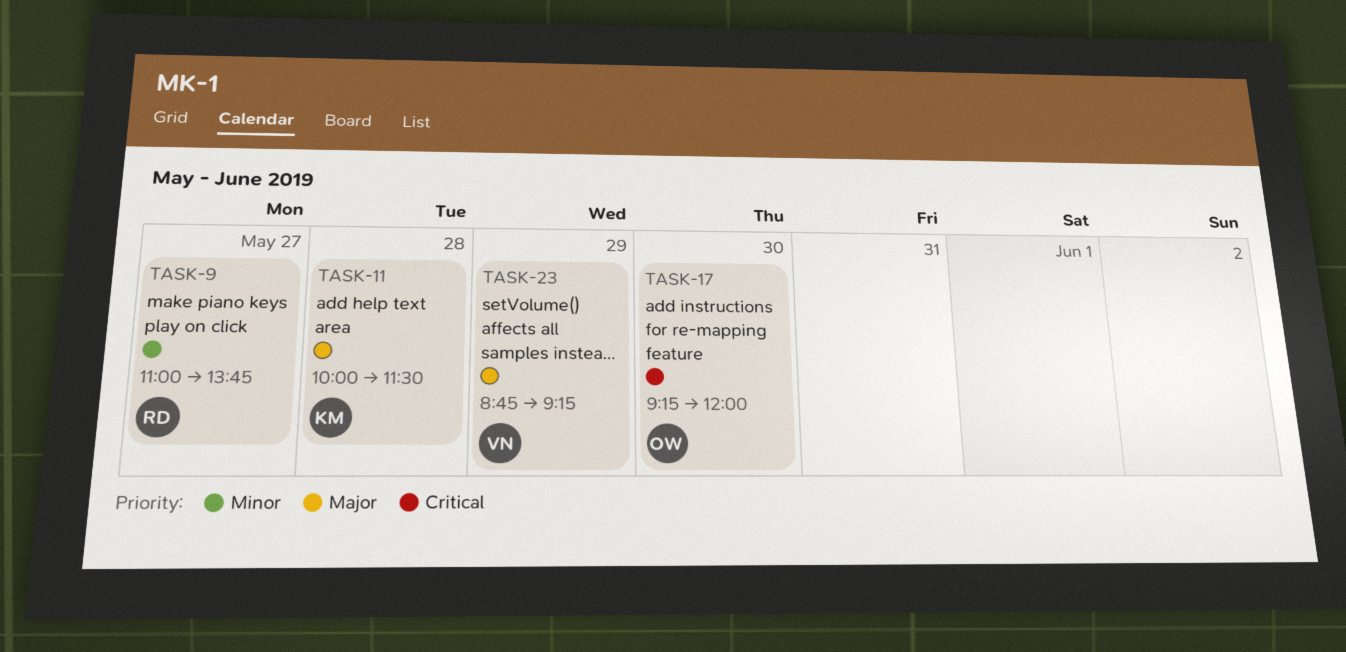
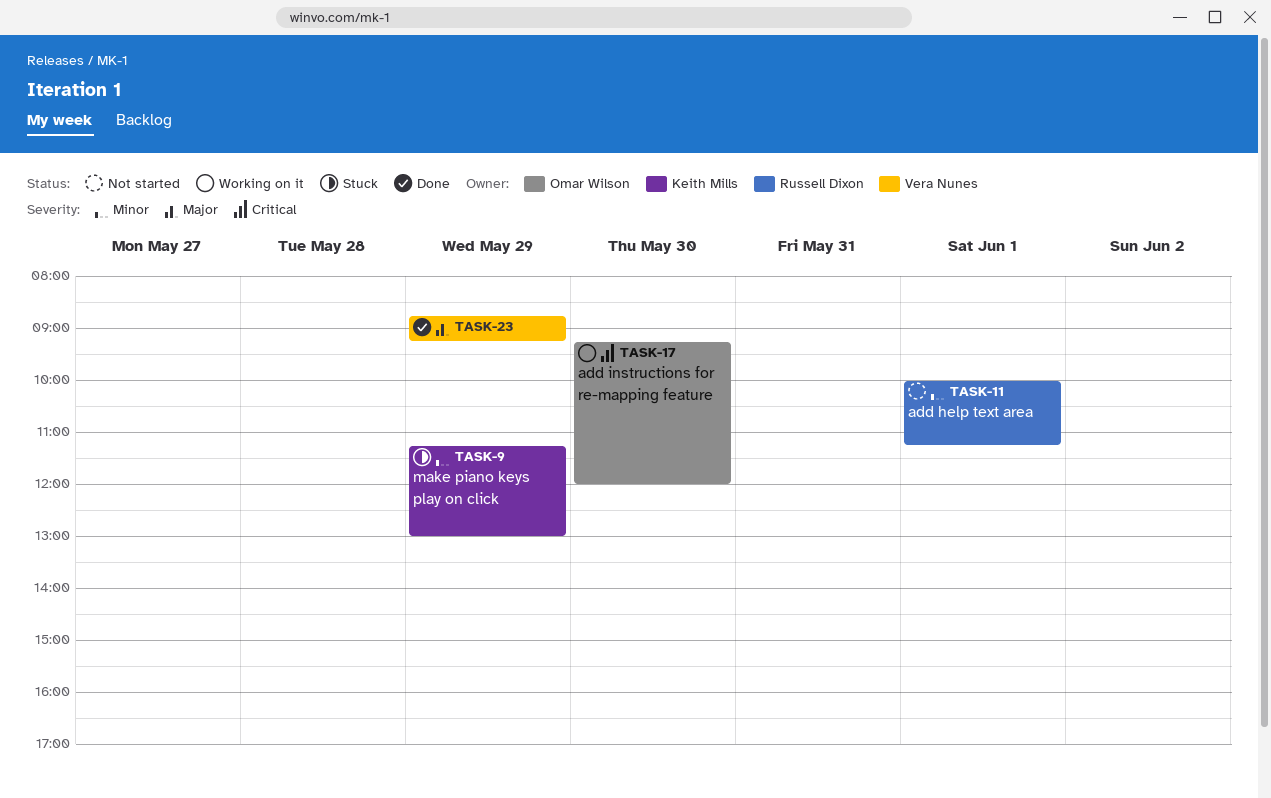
TASK-9, owner: Russell Dixon -> Keith Mills
TASK-9, day: May 27 -> May 29
TASK-9, begins: 11:00 -> 11:15
TASK-9, ends: 13:45 -> 13:00
TASK-11, owner: Keith Mills -> Russell Dixon
TASK-11, priority: Major -> Minor
TASK-11, day: May 28 -> Jun 1
TASK-11, ends: 11:30 -> 11:15

